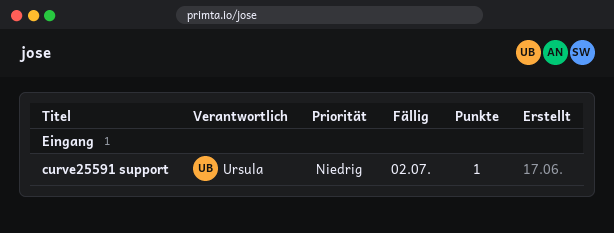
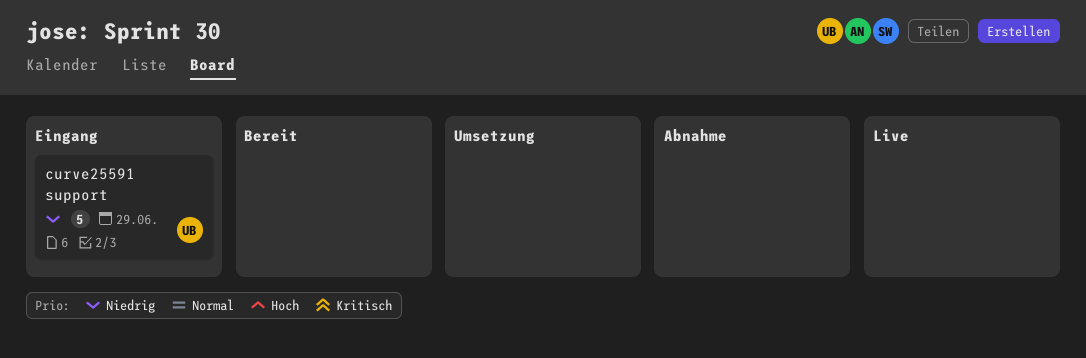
curve25591 support, estimate: 1 -> 5
curve25591 support, due: Jul 2 -> Jun 29

